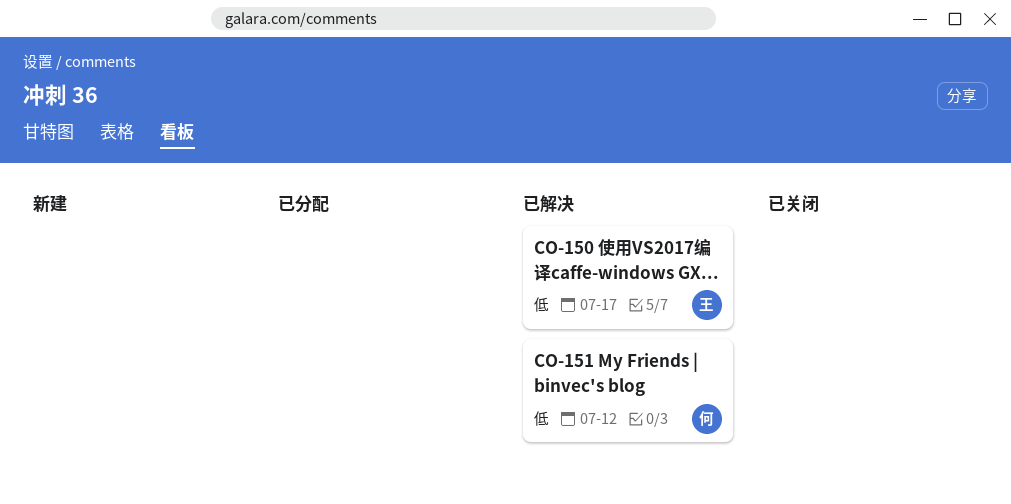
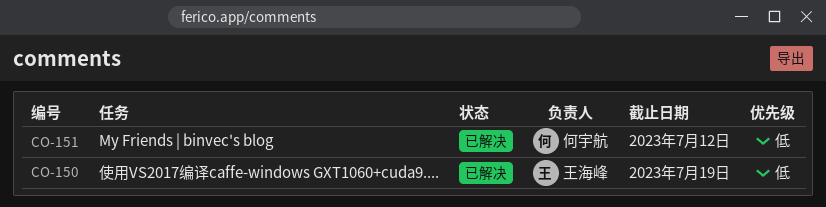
CO-150, due: Jul 17 -> Jul 19

